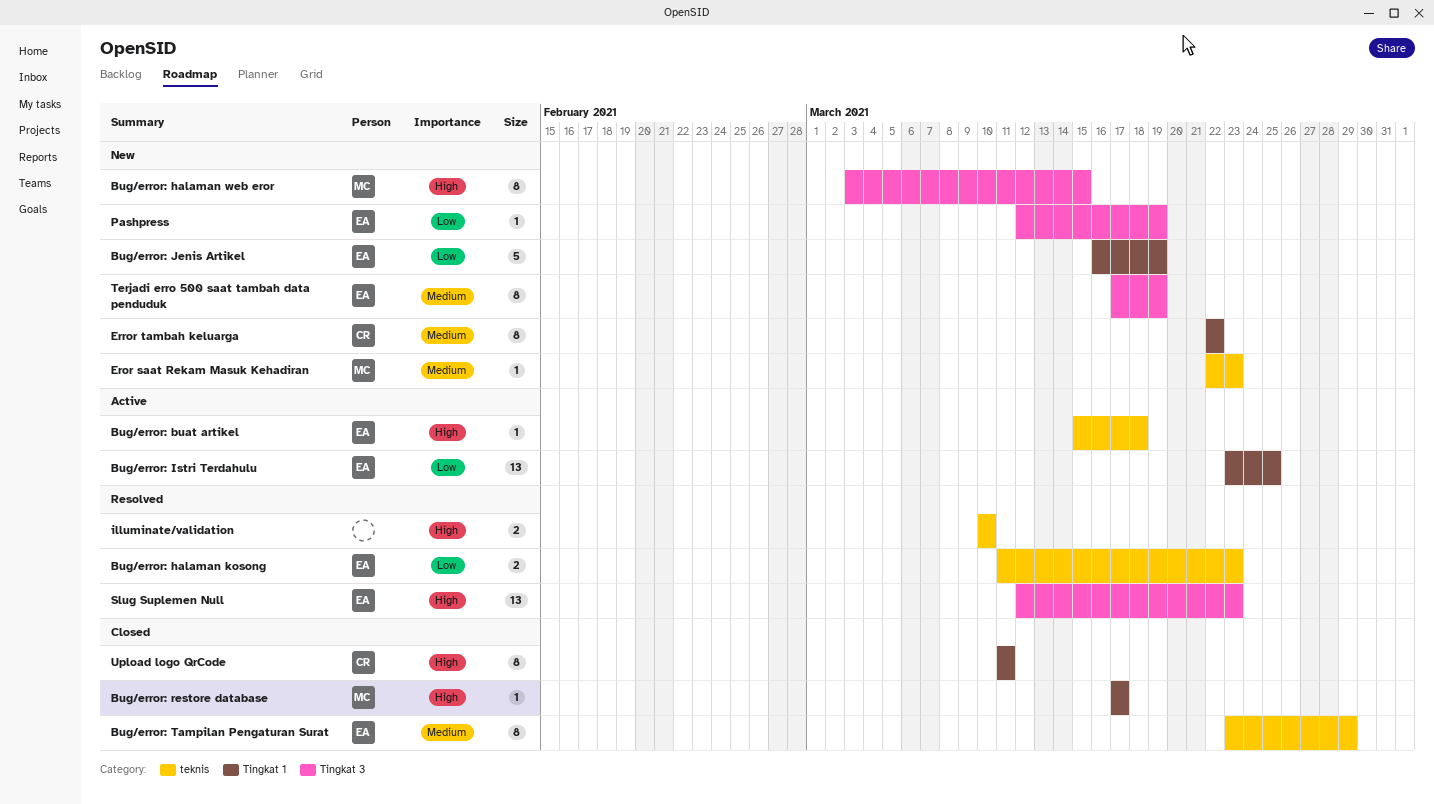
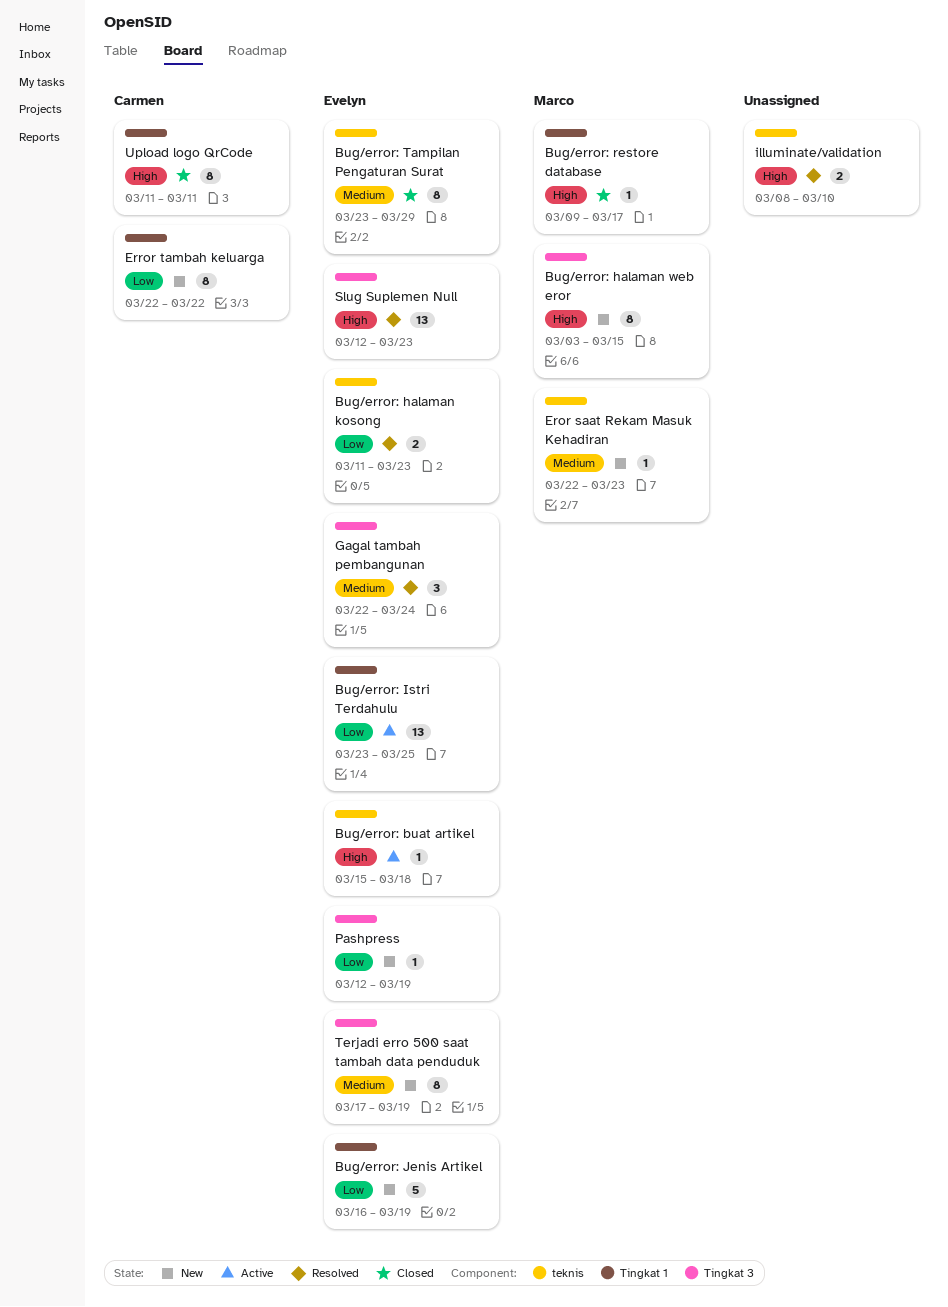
Bug/error: restore database, start: Mar 17 -> Mar 9
Error tambah keluarga, priority: Medium -> Low
Gagal tambah pembangunan: none -> present
illuminate/validation, start: Mar 10 -> Mar 8

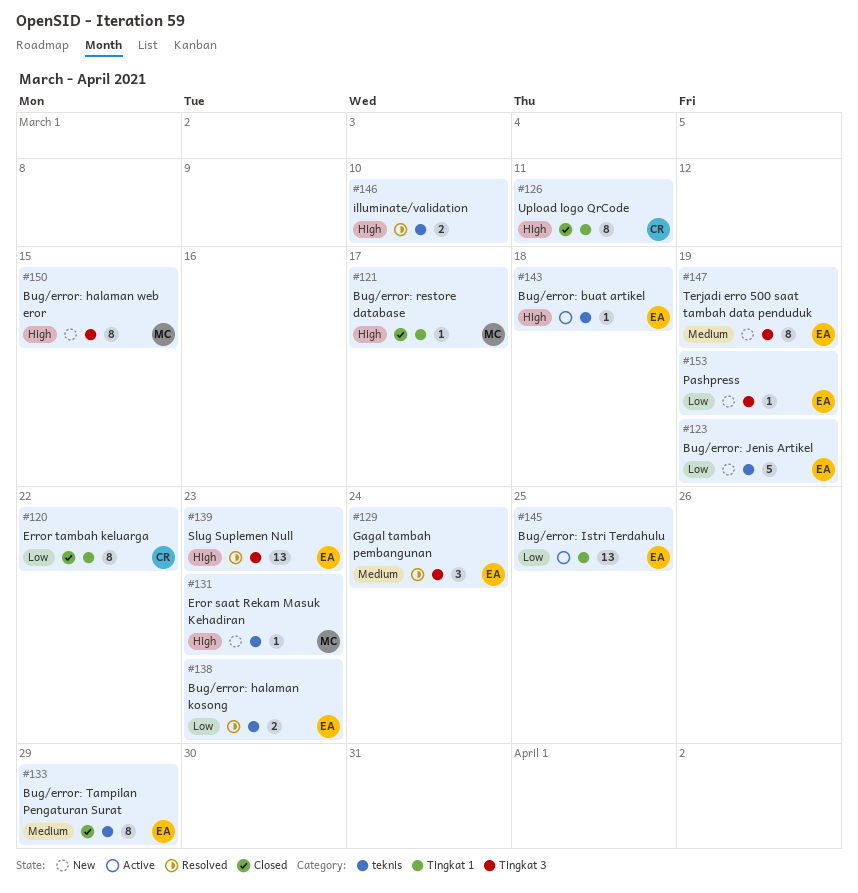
Bug/error: Jenis Artikel, label: Tingkat 1 -> teknis
Eror saat Rekam Masuk Kehadiran, priority: Medium -> High
Error tambah keluarga, status: New -> Closed

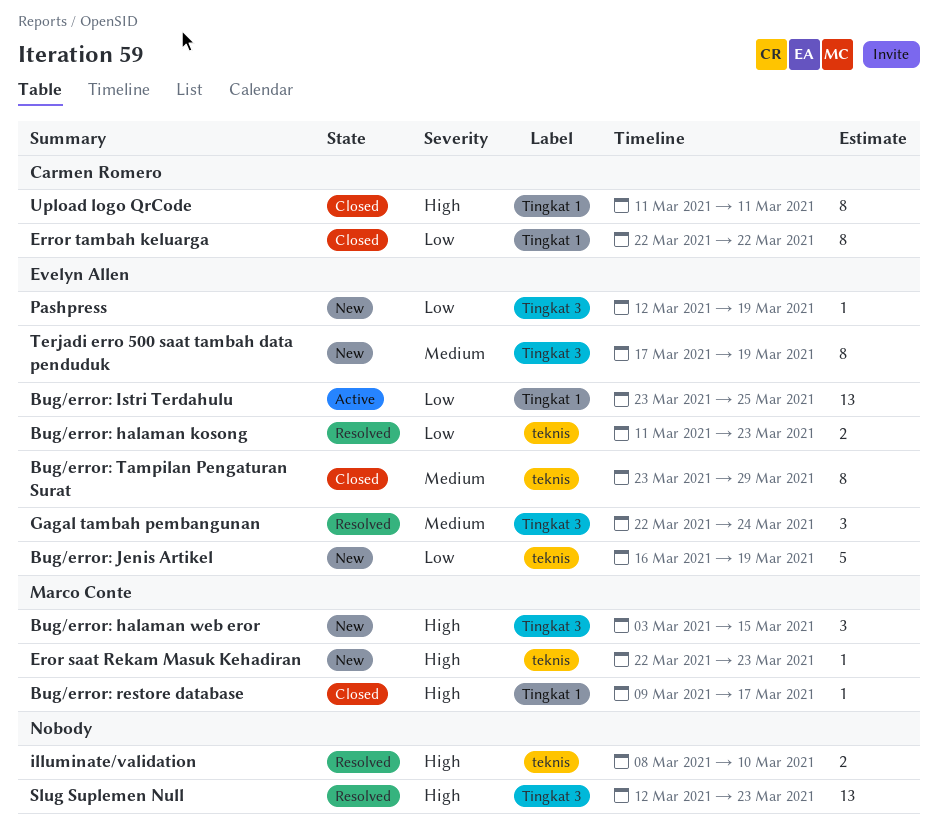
Bug/error: buat artikel: present -> none
Bug/error: halaman web eror, estimate: 8 -> 3
Slug Suplemen Null, owner: Evelyn Allen -> none

